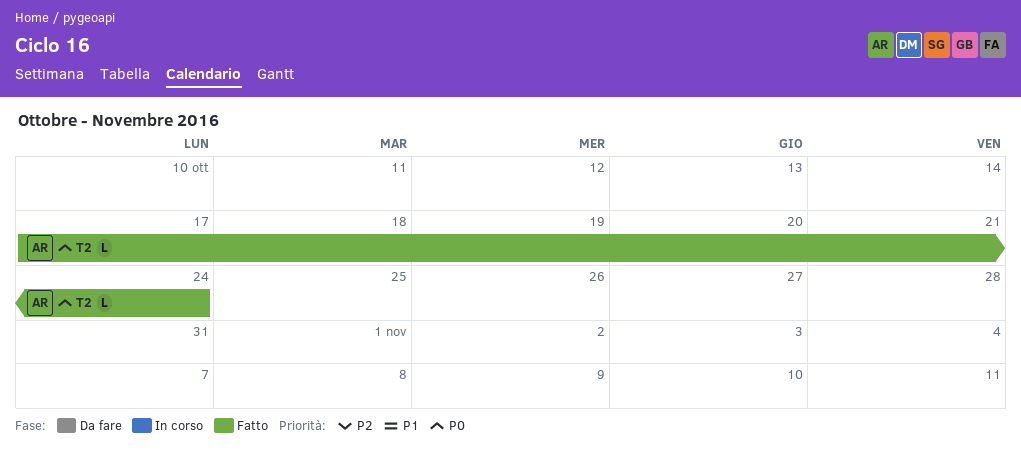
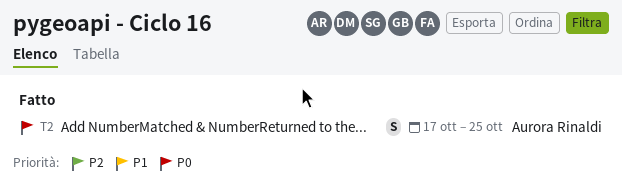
T2, estimate: L -> S
T2, due: Oct 24 -> Oct 25

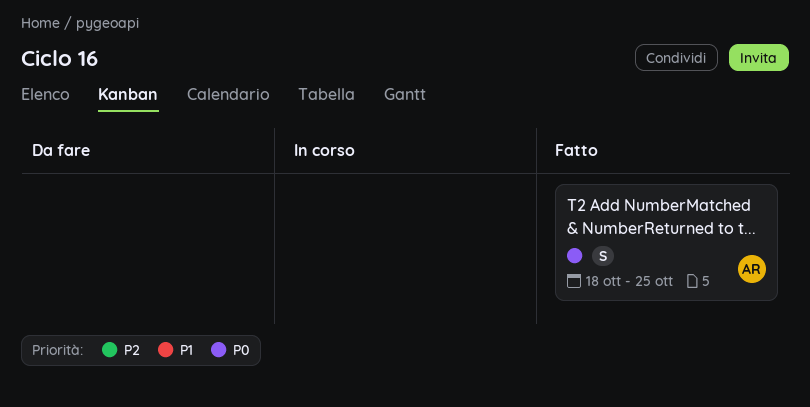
T2, start: Oct 17 -> Oct 18

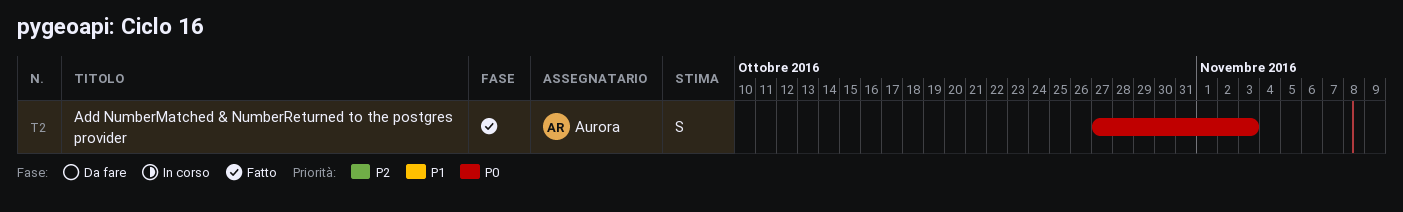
T2, start: Oct 18 -> Oct 27
T2, due: Oct 25 -> Nov 3

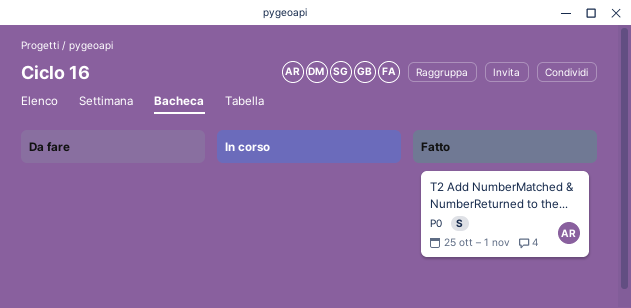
T2, start: Oct 27 -> Oct 25
T2, due: Nov 3 -> Nov 1

